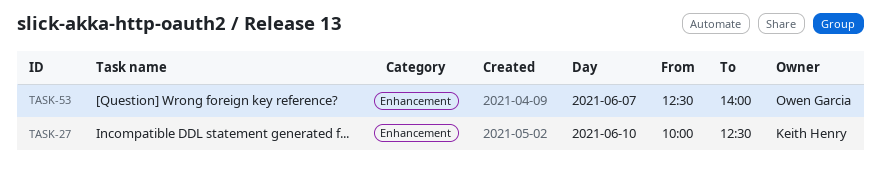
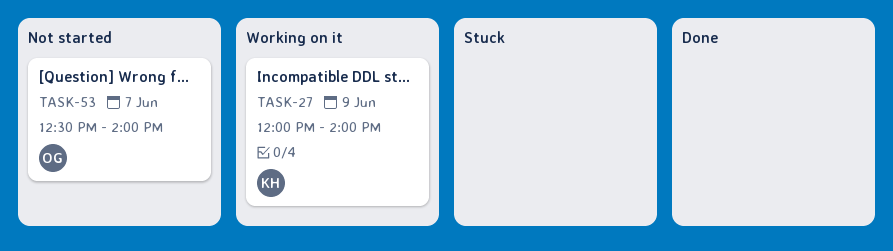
TASK-27, day: Jun 10 -> Jun 9
TASK-27, begins: 10:00 -> 12:00
TASK-27, ends: 12:30 -> 14:00

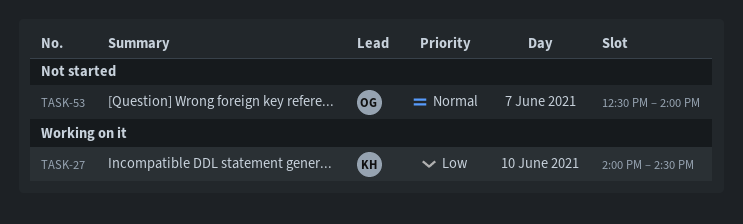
TASK-27, day: Jun 9 -> Jun 10
TASK-27, begins: 12:00 -> 14:00
TASK-27, ends: 14:00 -> 14:30

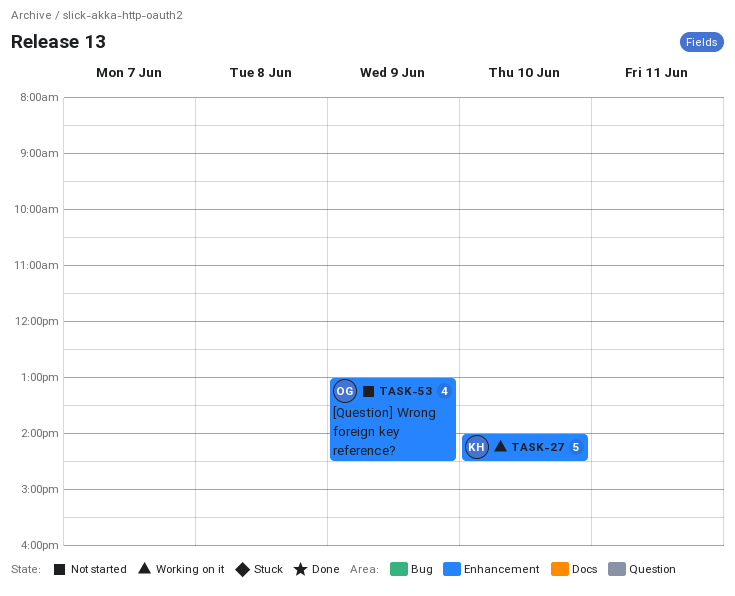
TASK-53, day: Jun 7 -> Jun 9
TASK-53, begins: 12:30 -> 13:00
TASK-53, ends: 14:00 -> 14:30

